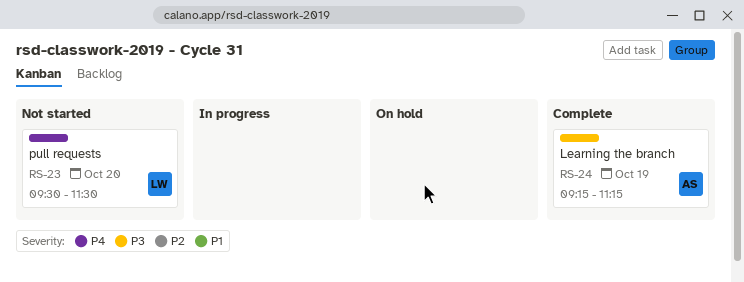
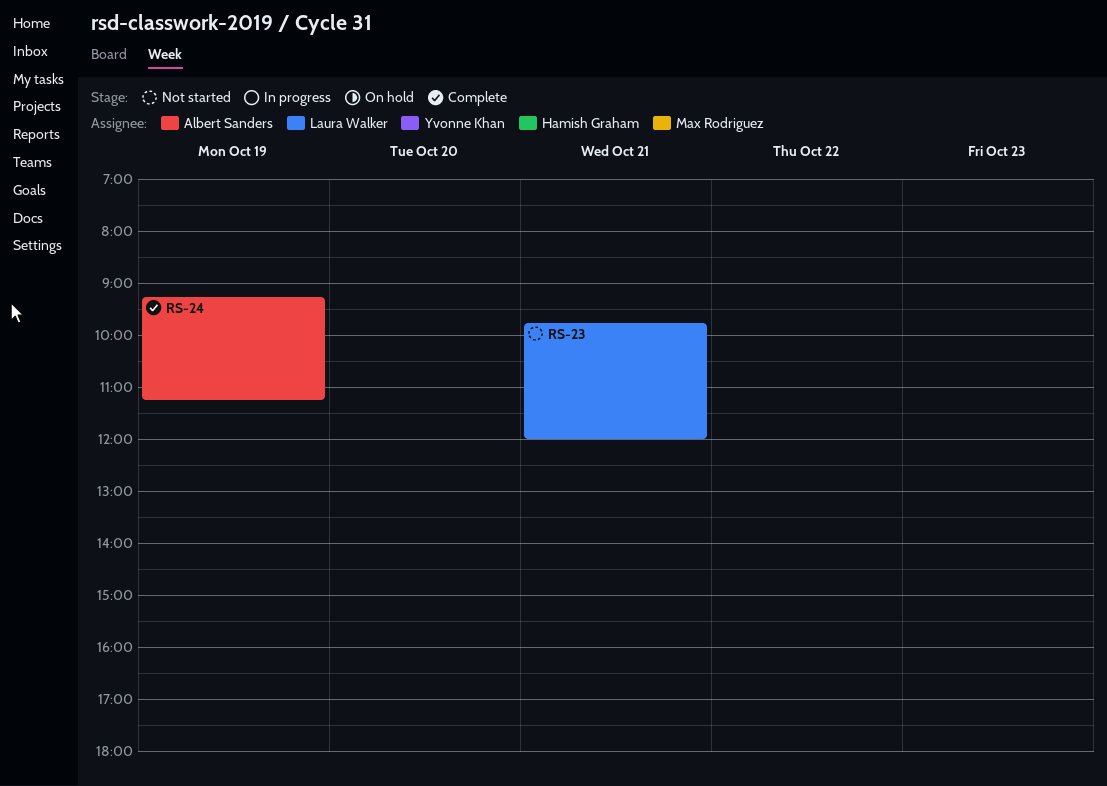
RS-23, day: Oct 20 -> Oct 21
RS-23, begins: 09:30 -> 09:45
RS-23, ends: 11:30 -> 12:00

